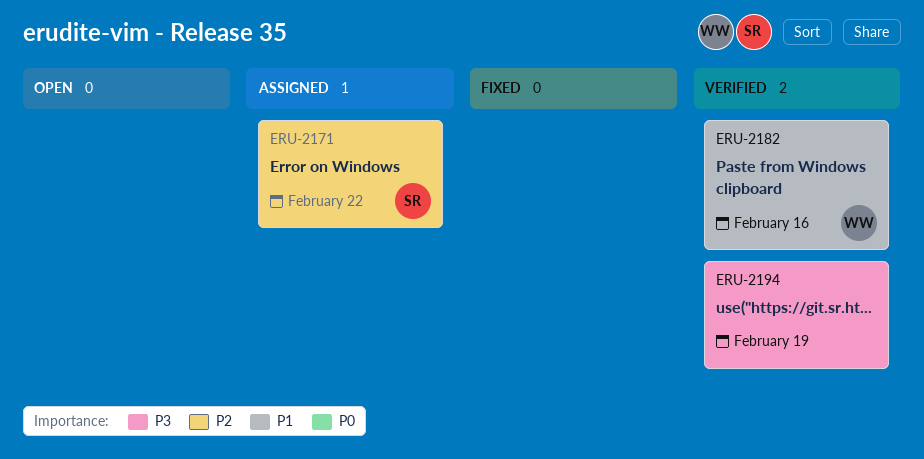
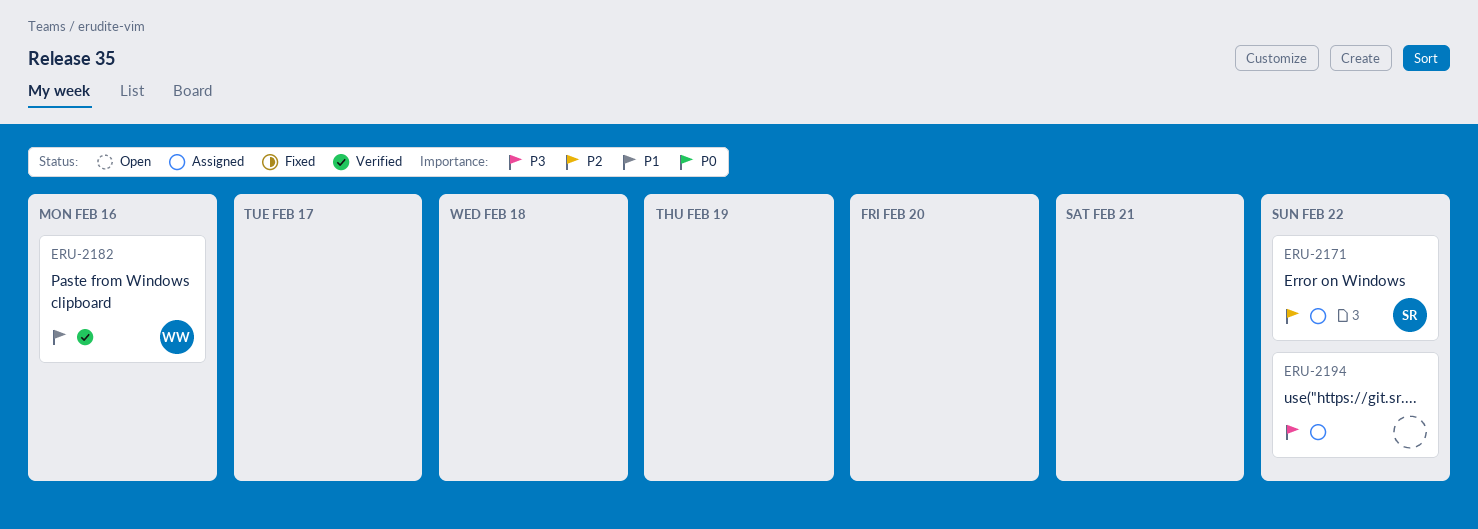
ERU-2194, status: Verified -> Assigned
ERU-2194, due: Feb 19 -> Feb 22

